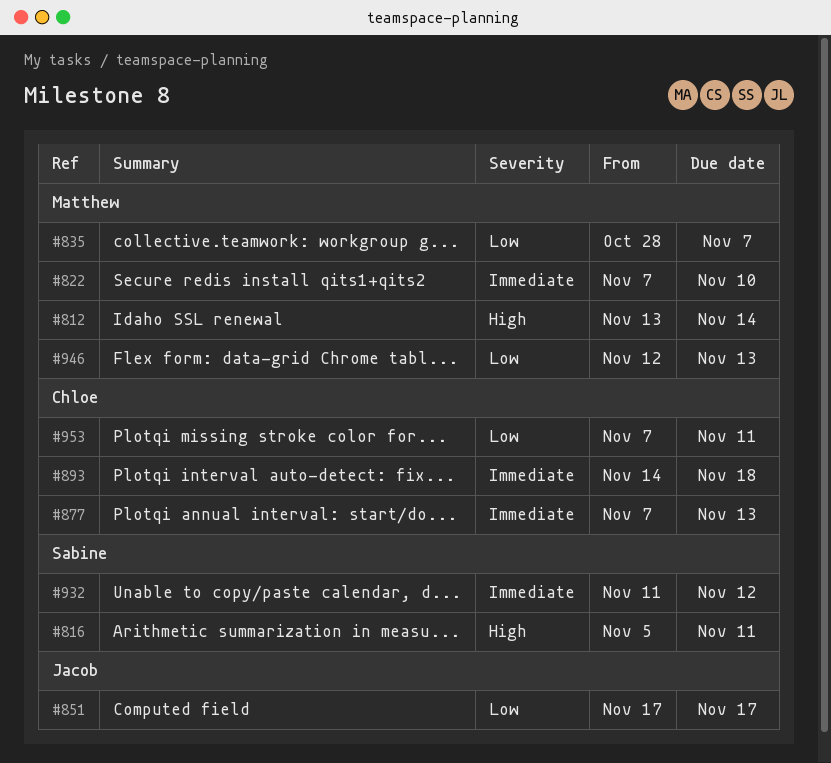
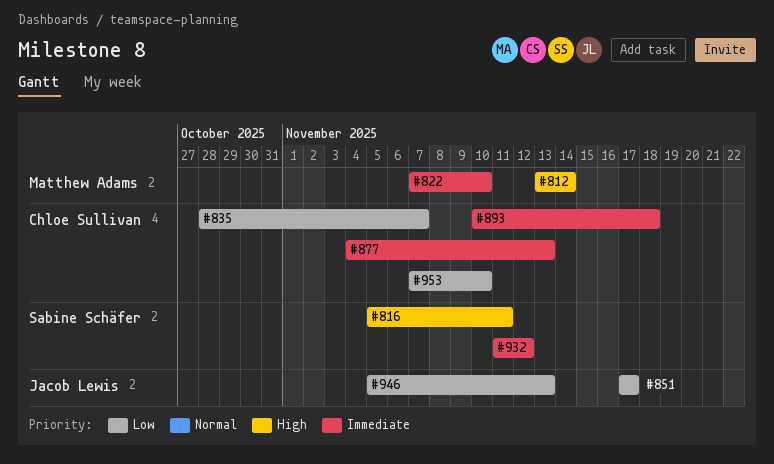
#835, owner: Matthew Adams -> Chloe Sullivan
#877, start: Nov 7 -> Nov 4
#893, start: Nov 14 -> Nov 10
#946, owner: Matthew Adams -> Jacob Lewis
#946, start: Nov 12 -> Nov 5
#953, due: Nov 11 -> Nov 10

